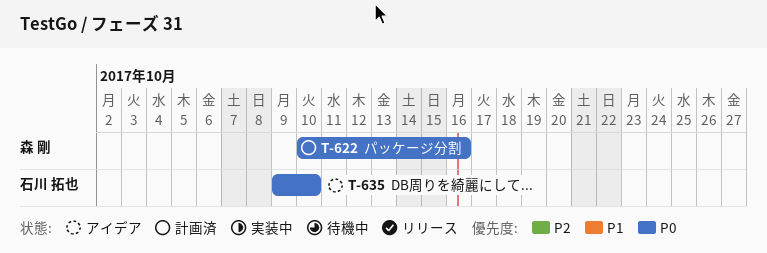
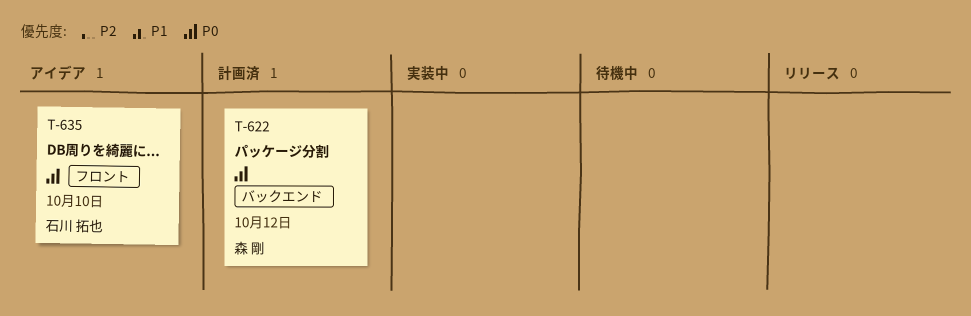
T-622, due: Oct 16 -> Oct 12

